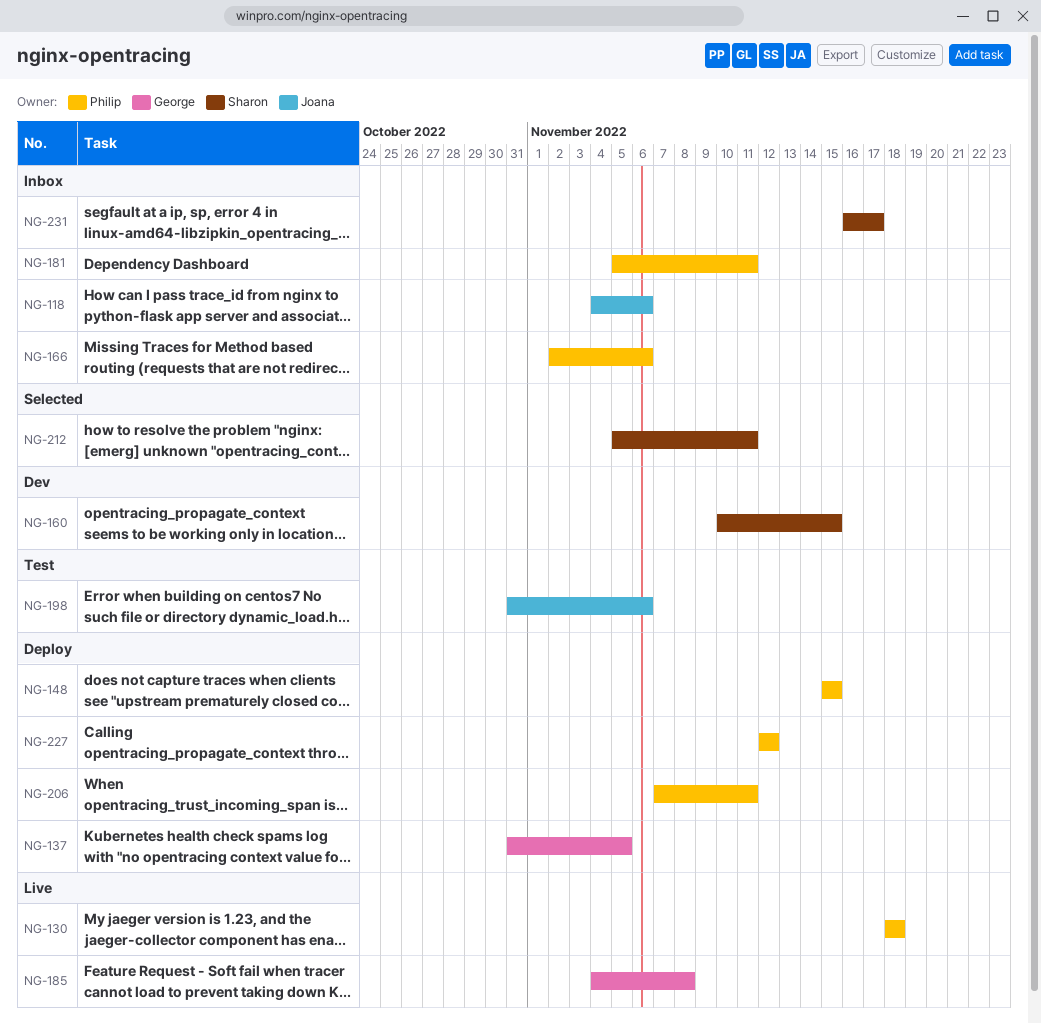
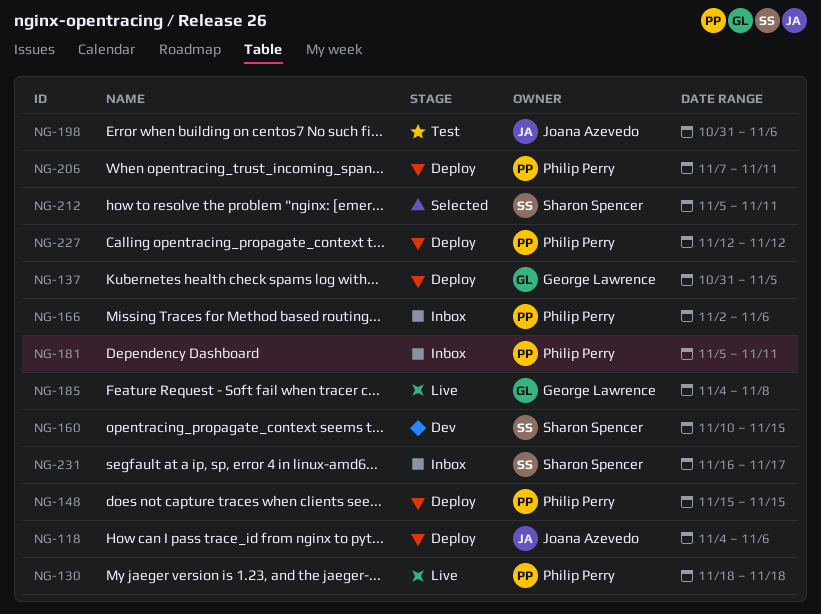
NG-118, status: Inbox -> Deploy

